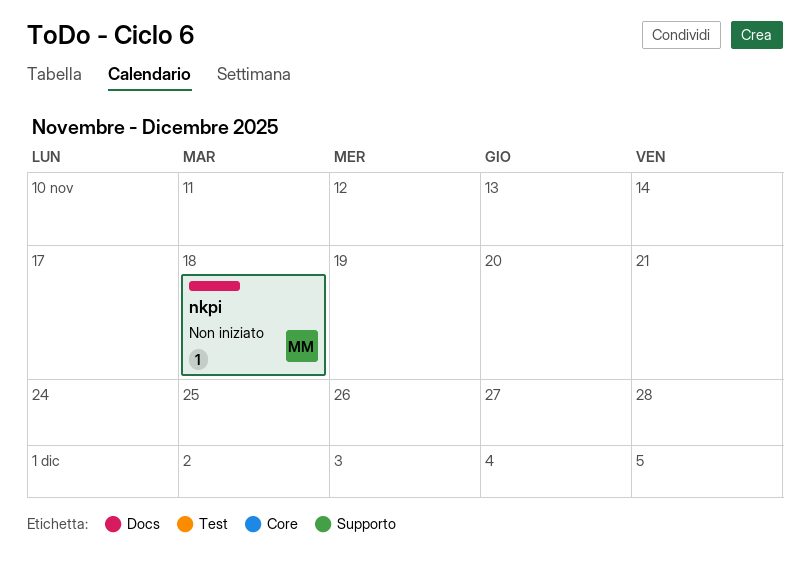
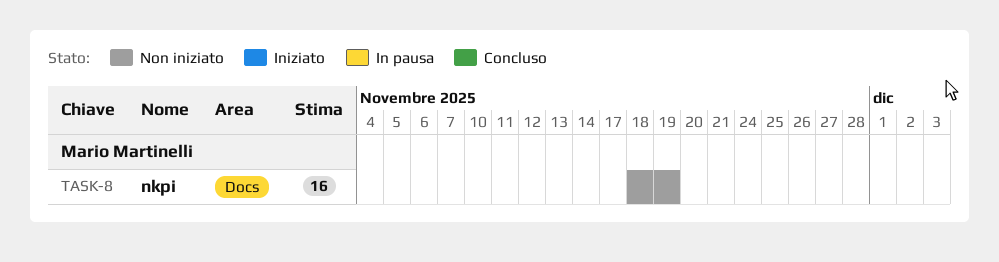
nkpi, estimate: 1 -> 16
nkpi, due: Nov 18 -> Nov 19

